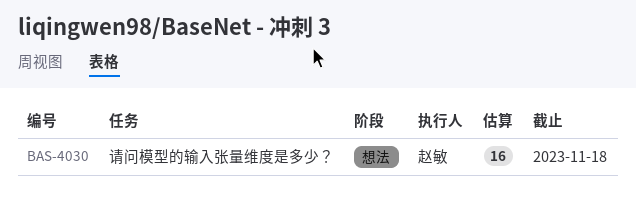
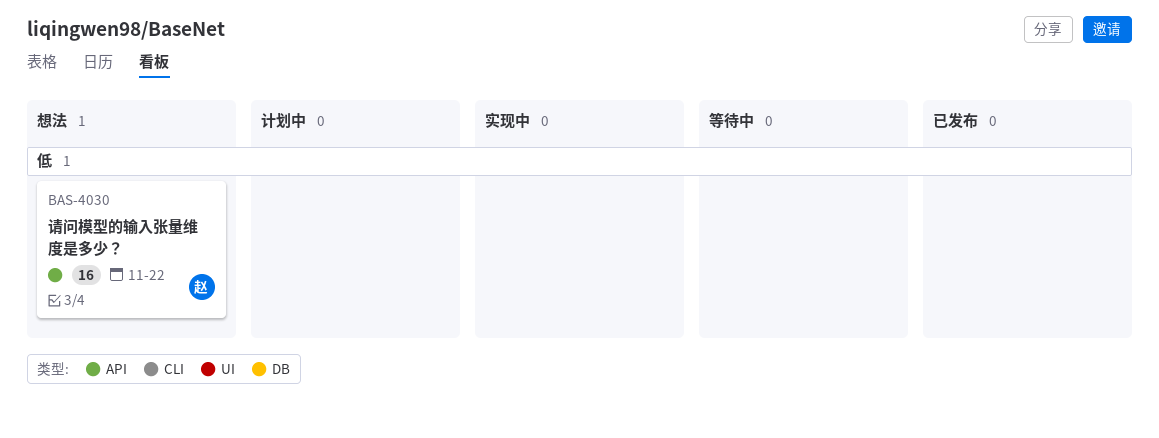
BAS-4030, due: Nov 18 -> Nov 22

